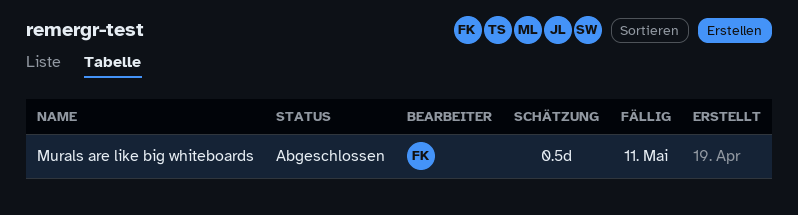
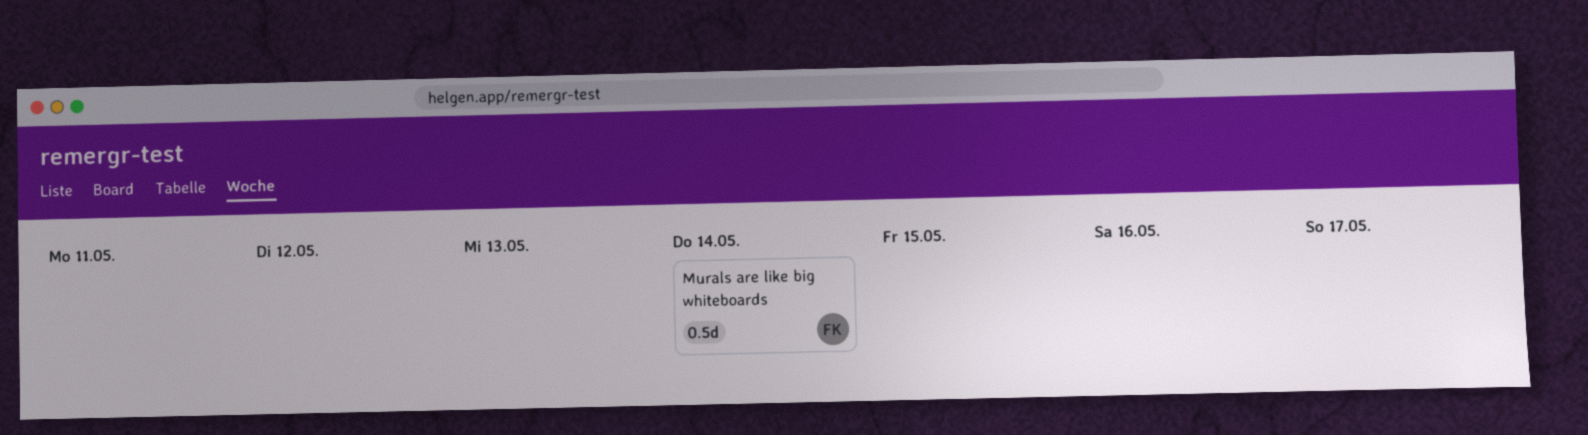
Murals are like big whiteboards, due: May 11 -> May 14

